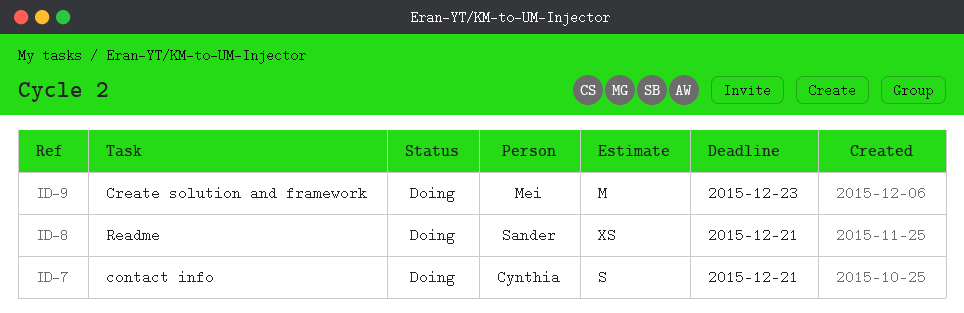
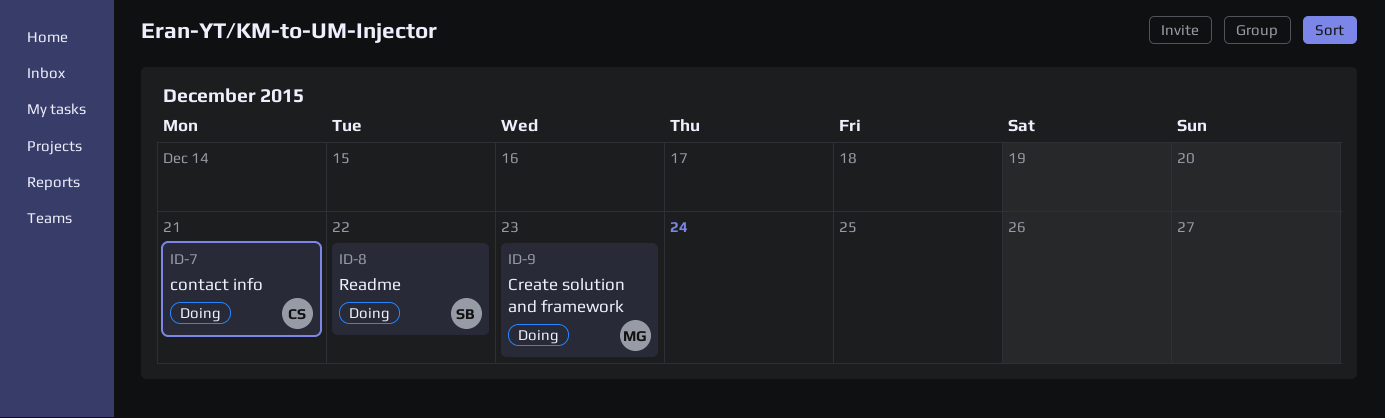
ID-8, due: Dec 21 -> Dec 22

